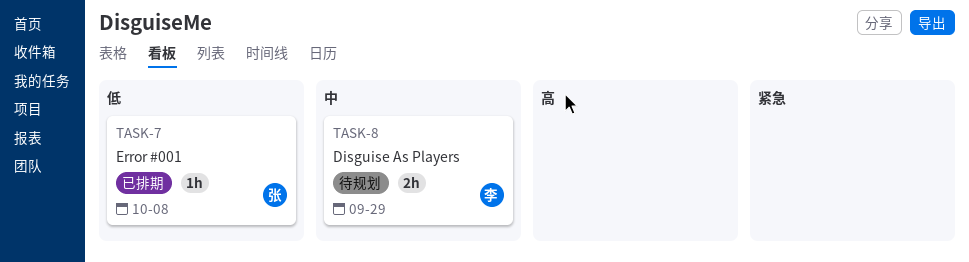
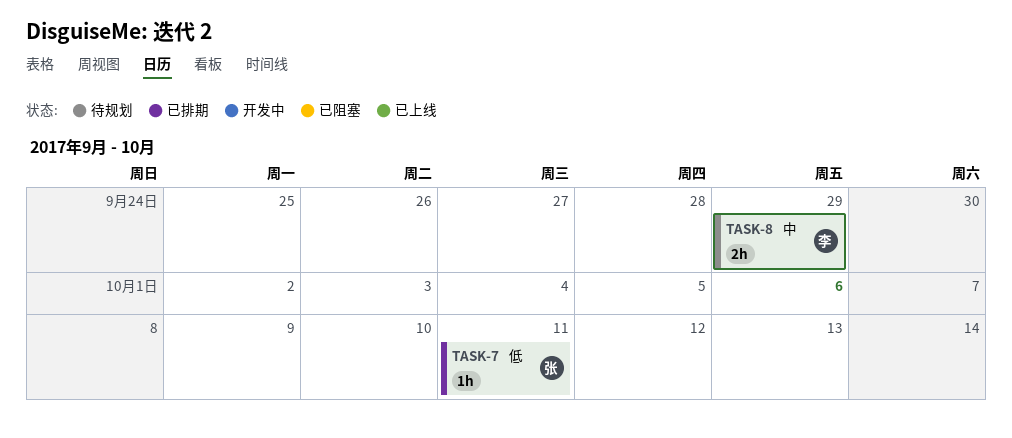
TASK-7, due: Oct 8 -> Oct 11

